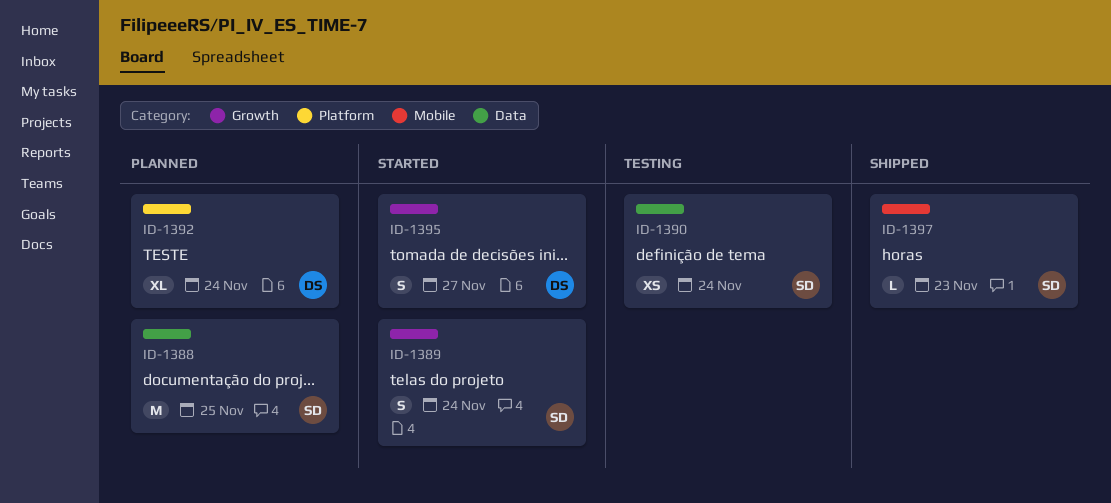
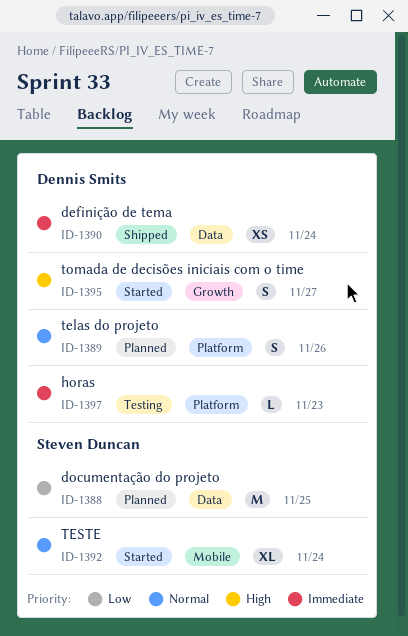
ID-1389, status: Started -> Planned
ID-1389, owner: Steven Duncan -> Dennis Smits
ID-1389, label: Growth -> Platform
ID-1389, due: Nov 24 -> Nov 26
ID-1390, status: Testing -> Shipped
ID-1390, owner: Steven Duncan -> Dennis Smits
ID-1392, status: Planned -> Started
ID-1392, owner: Dennis Smits -> Steven Duncan
ID-1392, label: Platform -> Mobile
ID-1397, status: Shipped -> Testing
ID-1397, owner: Steven Duncan -> Dennis Smits
ID-1397, label: Mobile -> Platform

